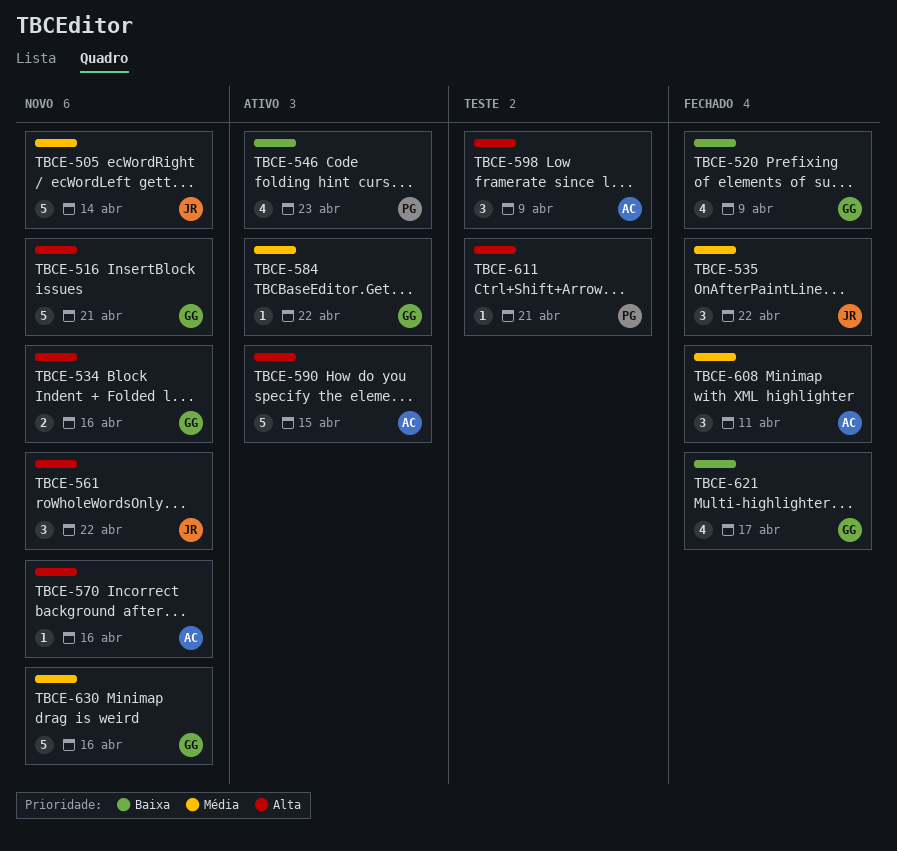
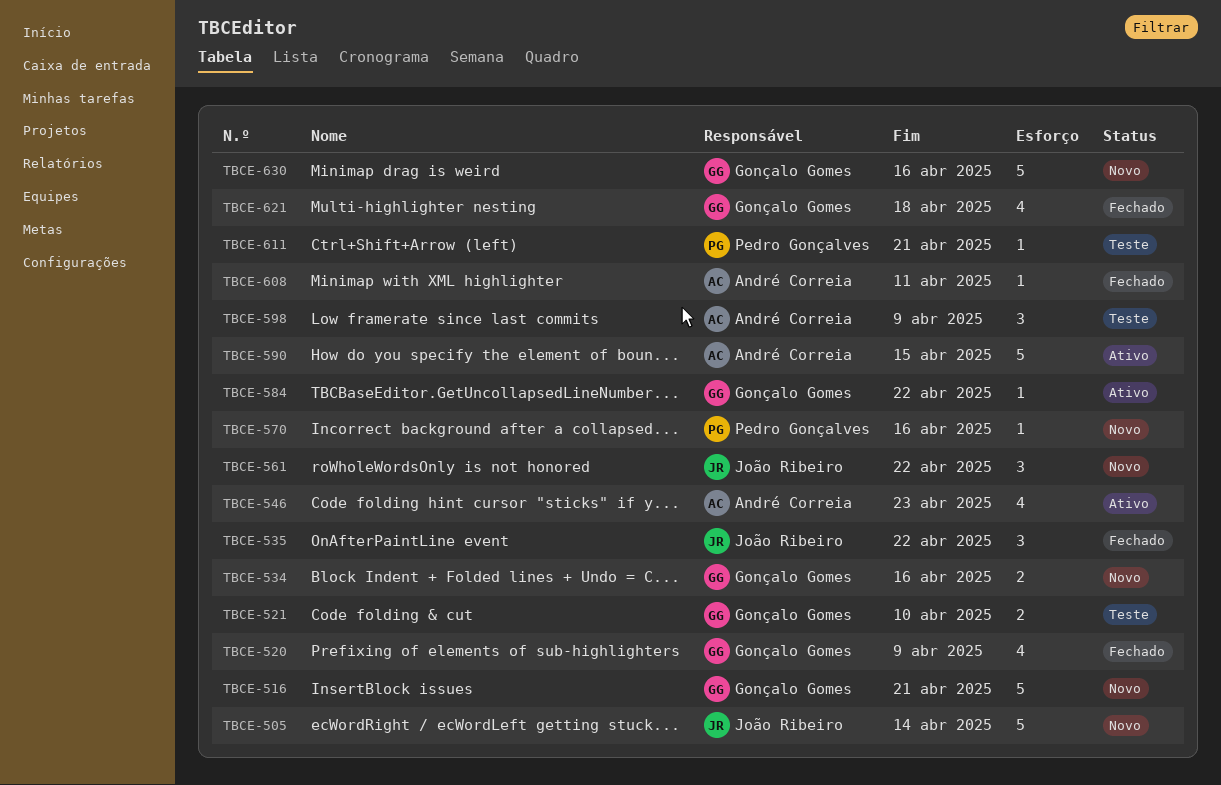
TBCE-521: none -> present
TBCE-546, owner: Pedro Gonçalves -> André Correia
TBCE-570, owner: André Correia -> Pedro Gonçalves
TBCE-608, estimate: 3 -> 1
TBCE-621, due: Apr 17 -> Apr 18

